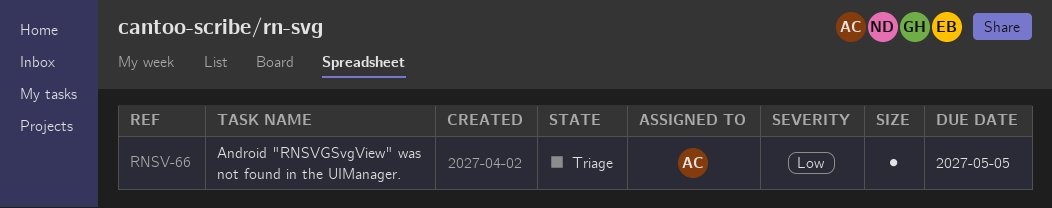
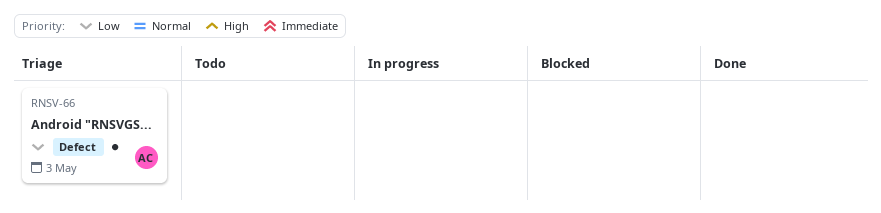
RNSV-66, due: May 5 -> May 3

